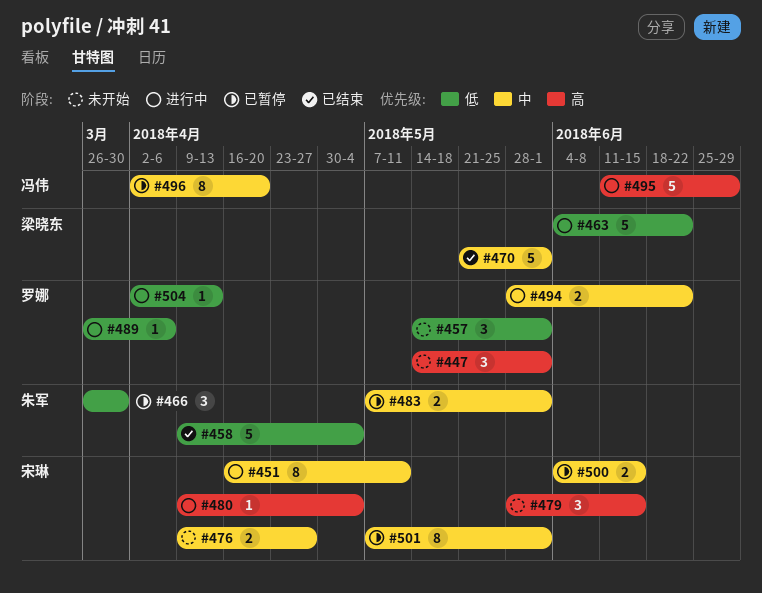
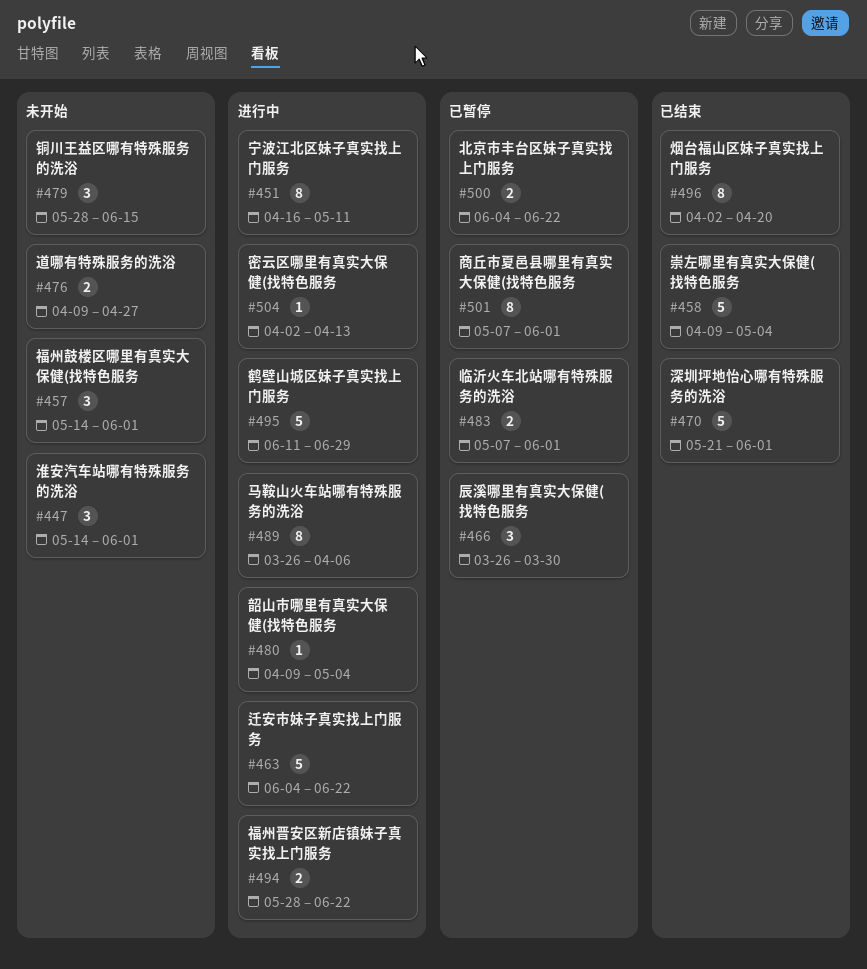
#489, estimate: 1 -> 8
#496, status: 已暂停 -> 已结束
#500, due: Jun 15 -> Jun 22

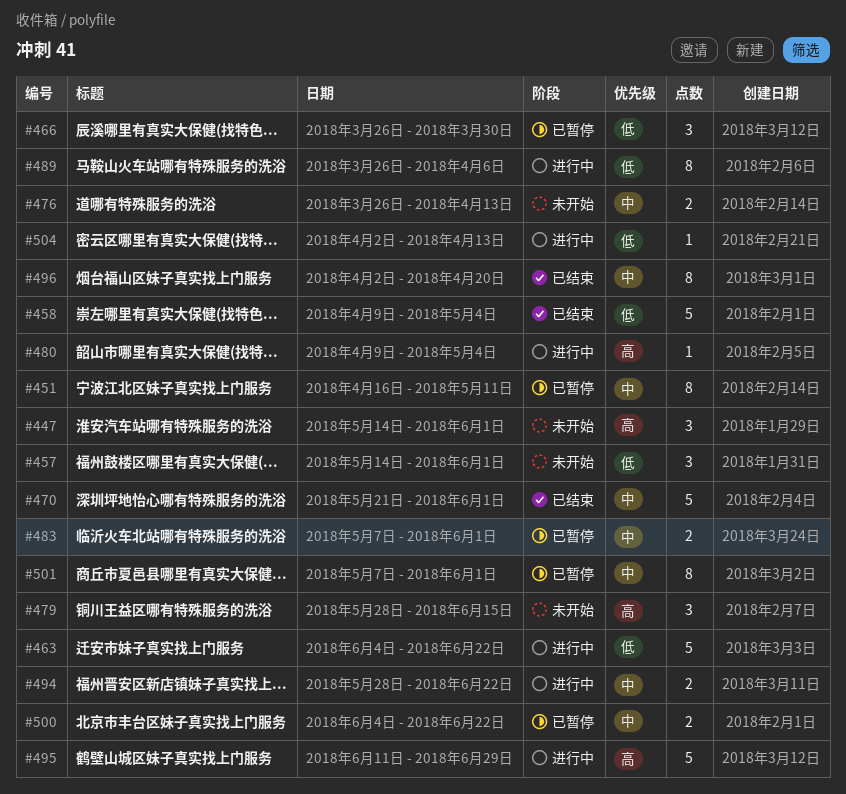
#451, status: 进行中 -> 已暂停
#476, start: Apr 9 -> Mar 26
#476, due: Apr 27 -> Apr 13

